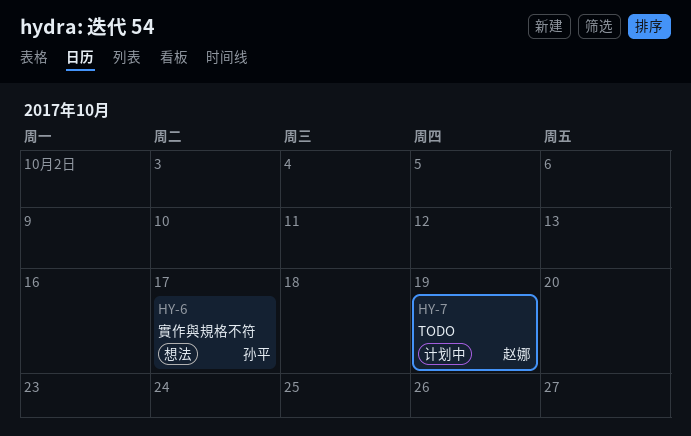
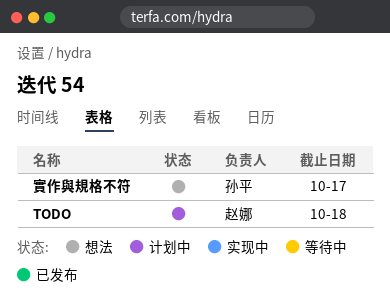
TODO, due: Oct 19 -> Oct 18

